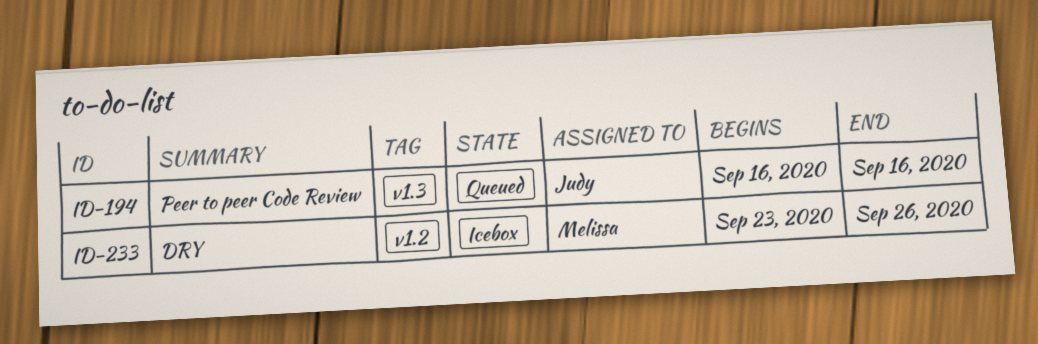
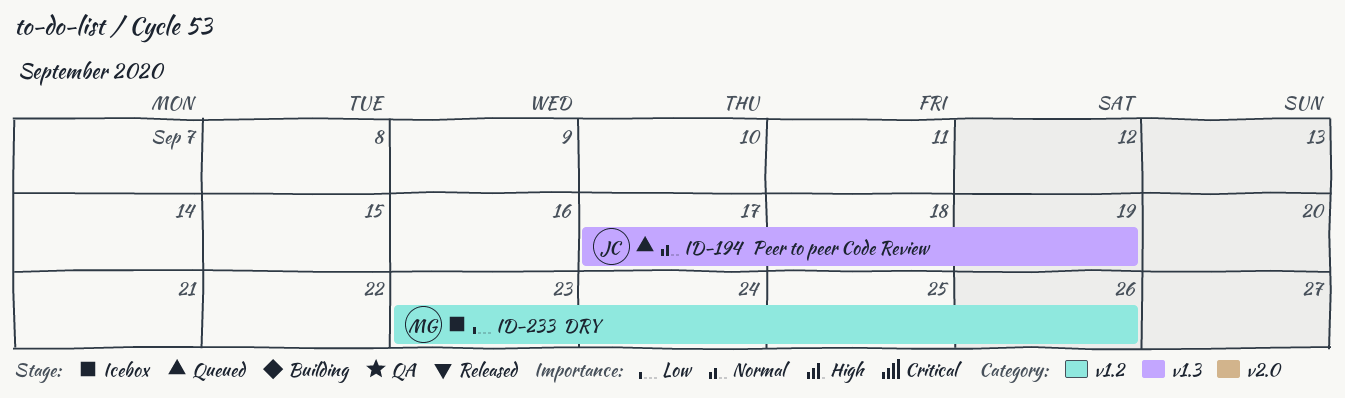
ID-194, start: Sep 16 -> Sep 17
ID-194, due: Sep 16 -> Sep 19

